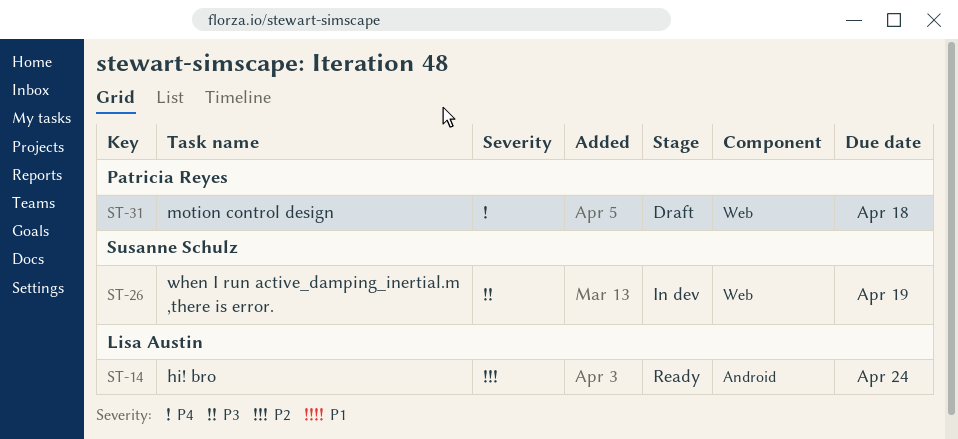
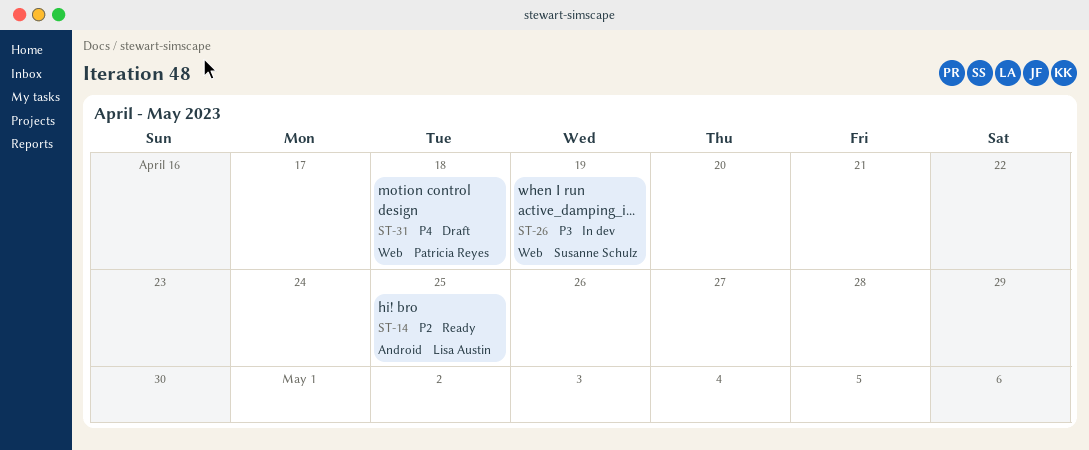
ST-14, due: Apr 24 -> Apr 25

